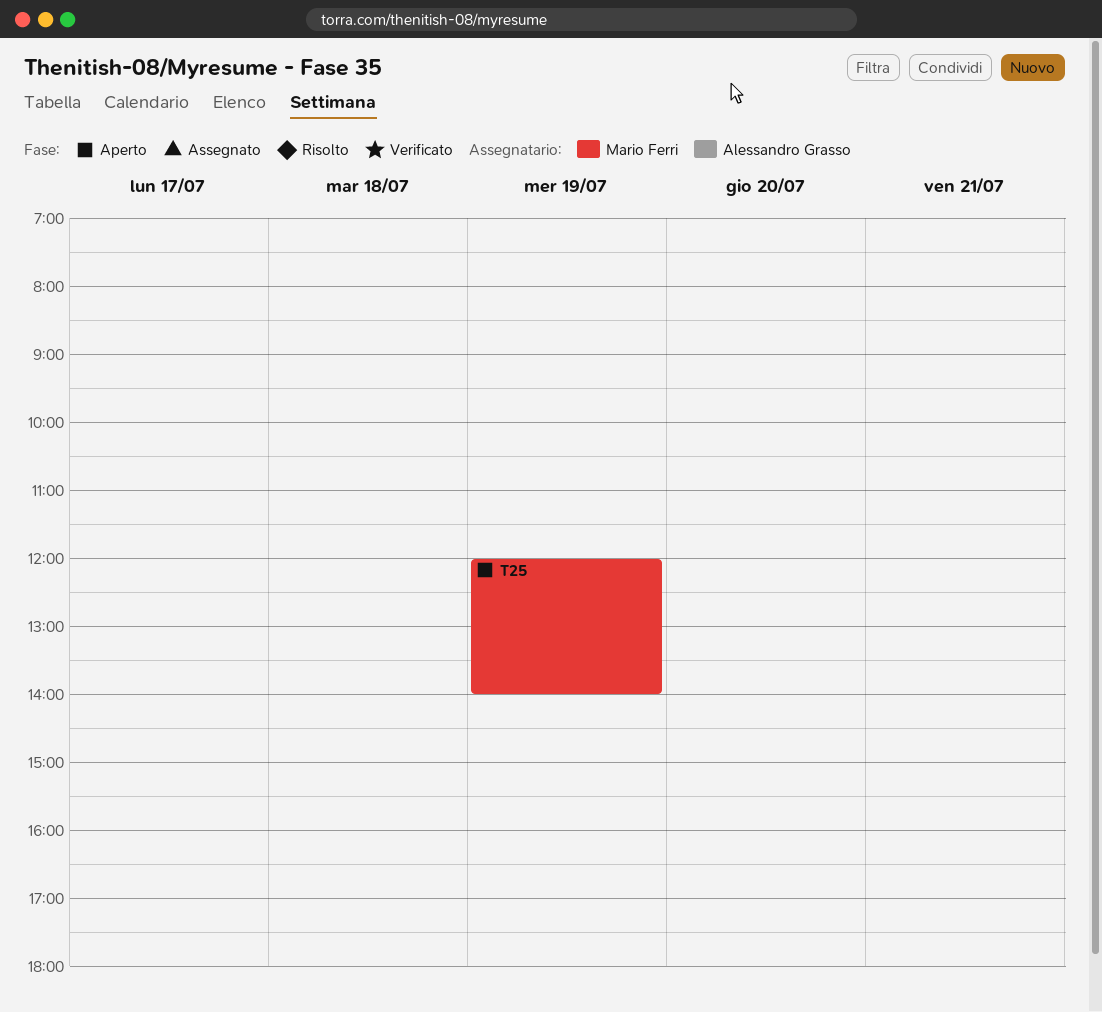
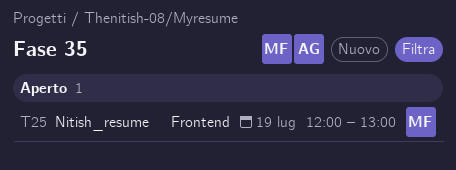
T25, ends: 14:00 -> 13:00

